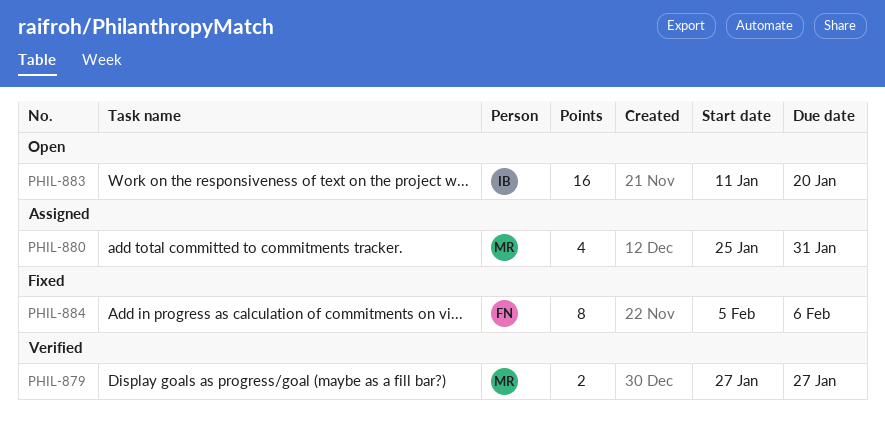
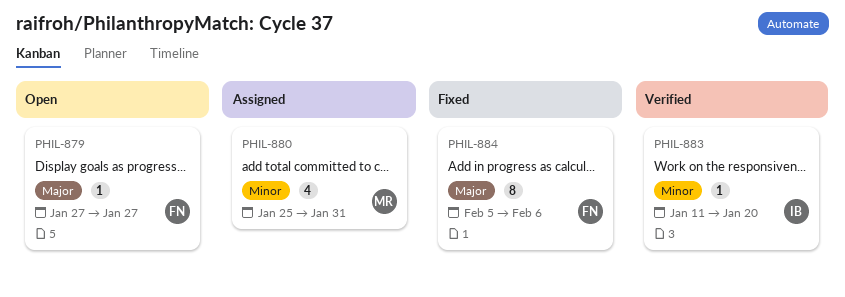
PHIL-879, status: Verified -> Open
PHIL-879, owner: MR -> FN
PHIL-879, estimate: 2 -> 1
PHIL-883, status: Open -> Verified
PHIL-883, estimate: 16 -> 1

